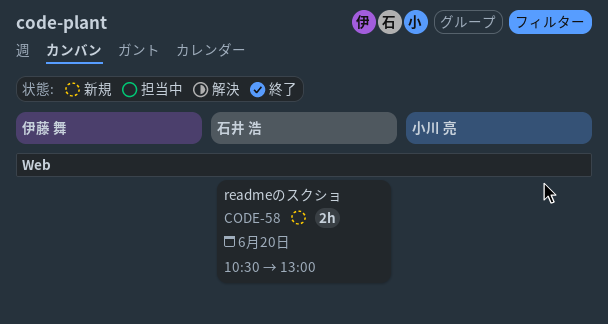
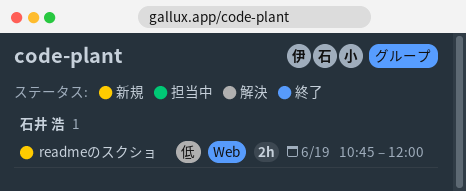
readmeのスクショ, day: Jun 20 -> Jun 19
readmeのスクショ, begins: 10:30 -> 10:45
readmeのスクショ, ends: 13:00 -> 12:00

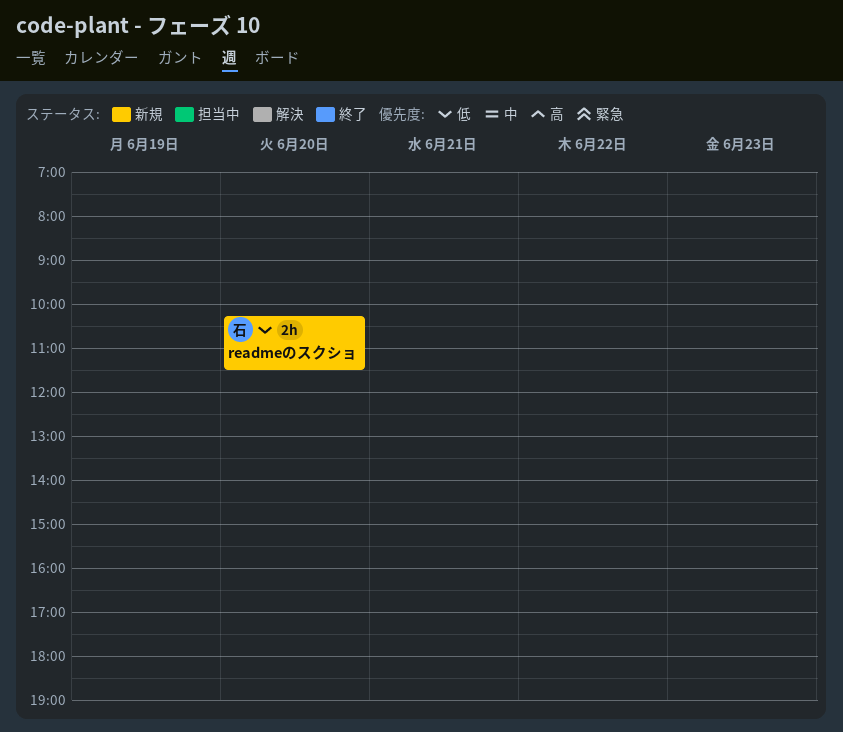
readmeのスクショ, day: Jun 19 -> Jun 20
readmeのスクショ, begins: 10:45 -> 10:15
readmeのスクショ, ends: 12:00 -> 11:30

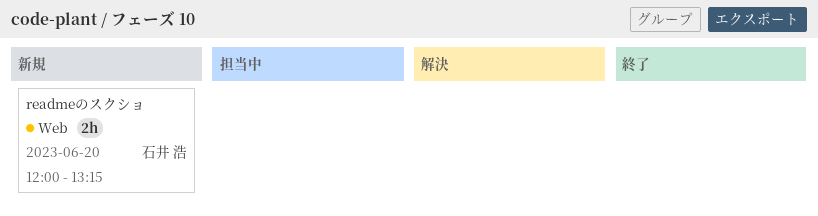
readmeのスクショ, begins: 10:15 -> 12:00
readmeのスクショ, ends: 11:30 -> 13:15

